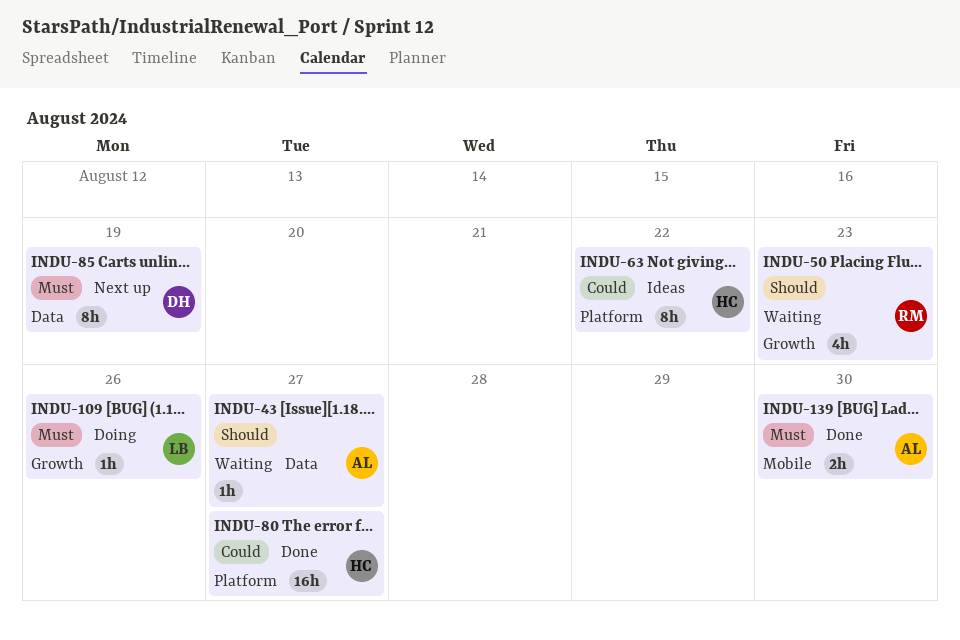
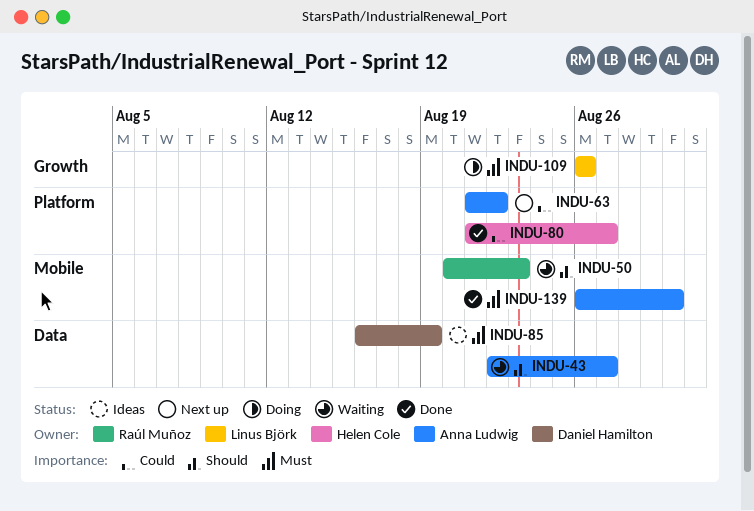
INDU-50, label: Growth -> Mobile
INDU-63, status: Ideas -> Next up
INDU-63, owner: Helen Cole -> Anna Ludwig
INDU-85, status: Next up -> Ideas

